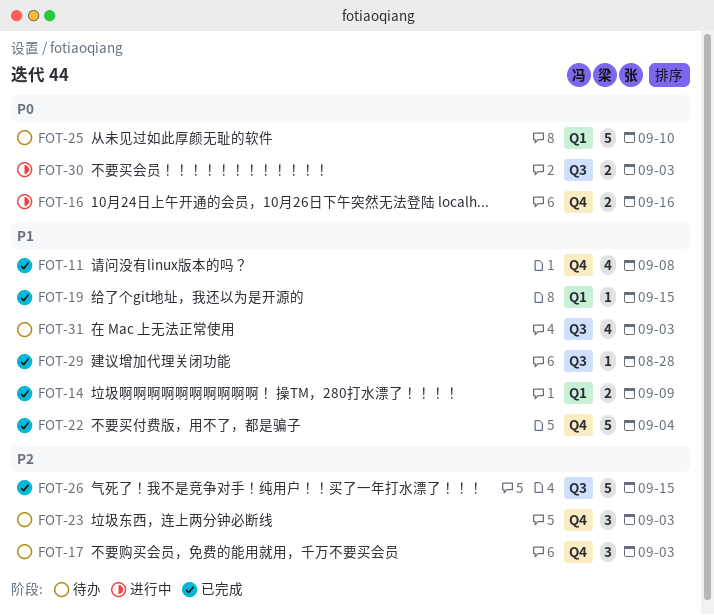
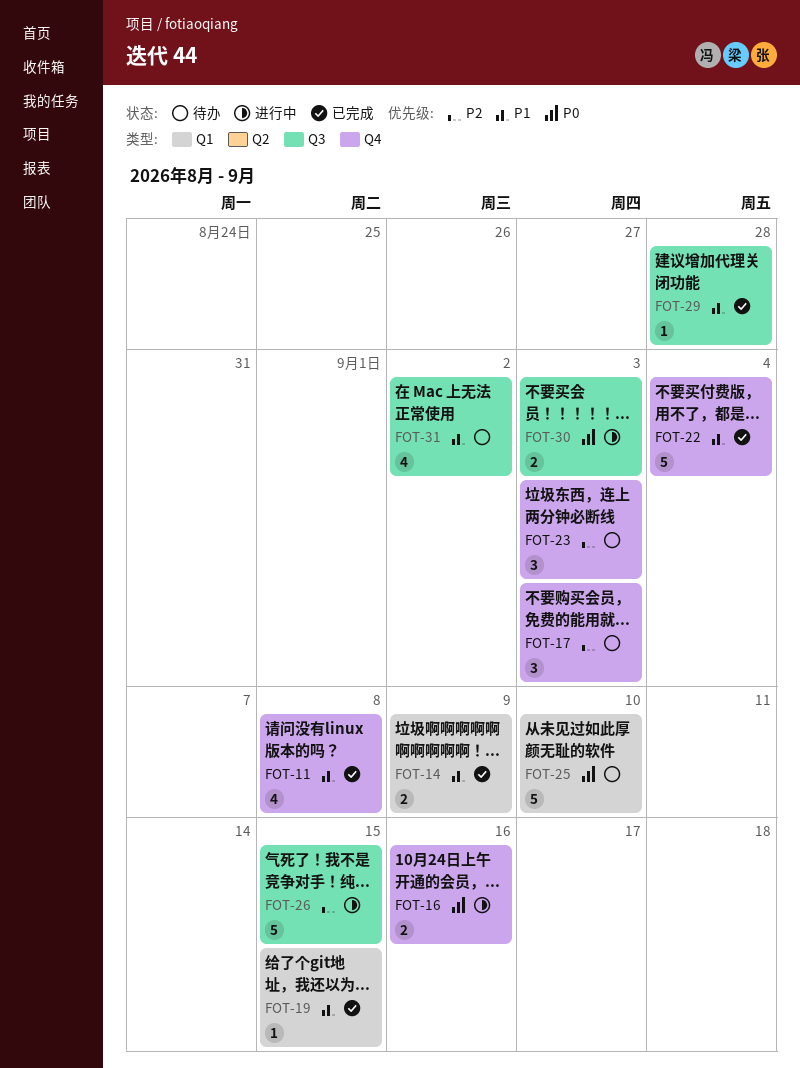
FOT-26, status: 已完成 -> 进行中
FOT-31, due: Sep 3 -> Sep 2

